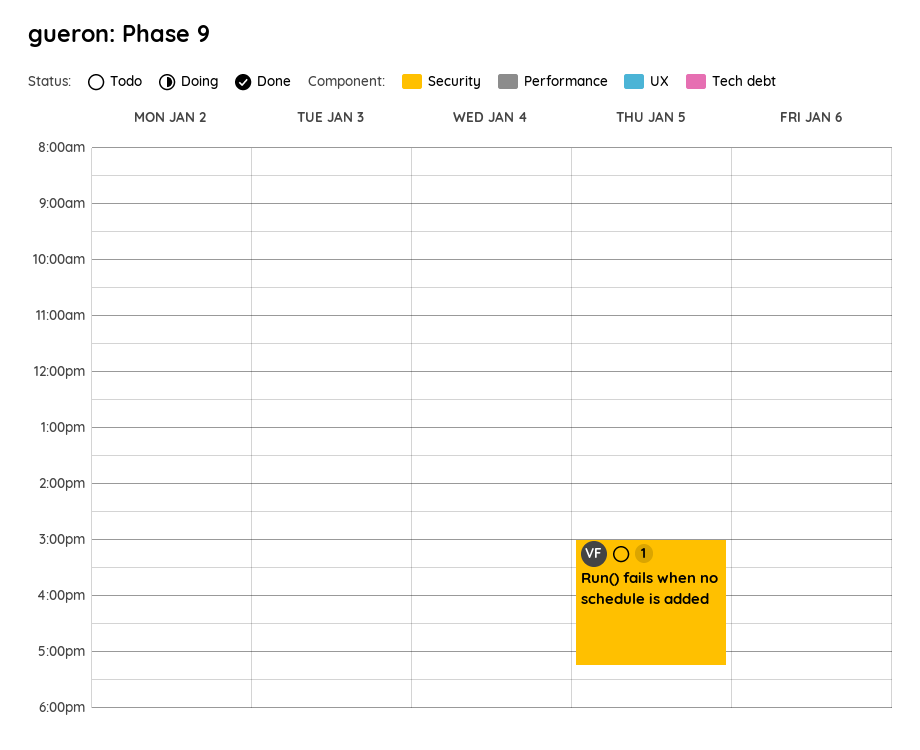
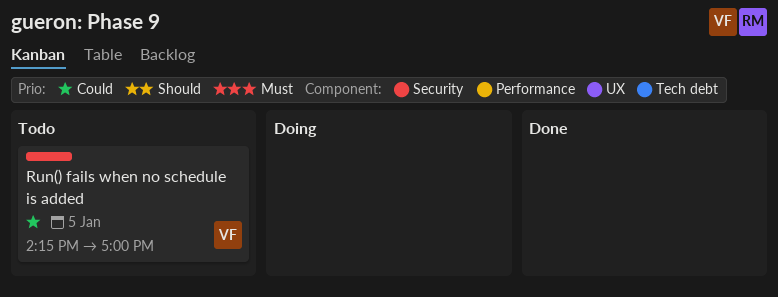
Run() fails when no schedule is added, begins: 15:00 -> 14:15
Run() fails when no schedule is added, ends: 17:15 -> 17:00

